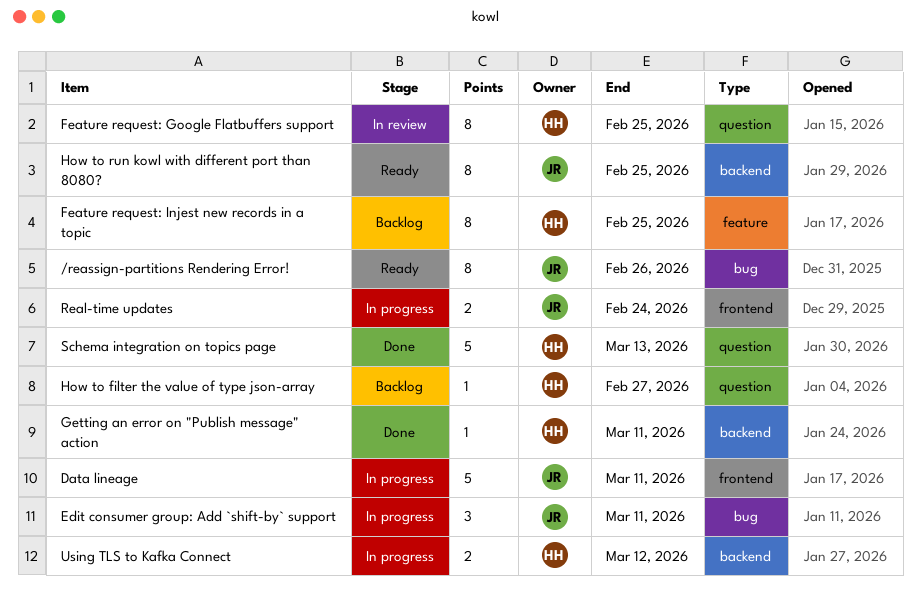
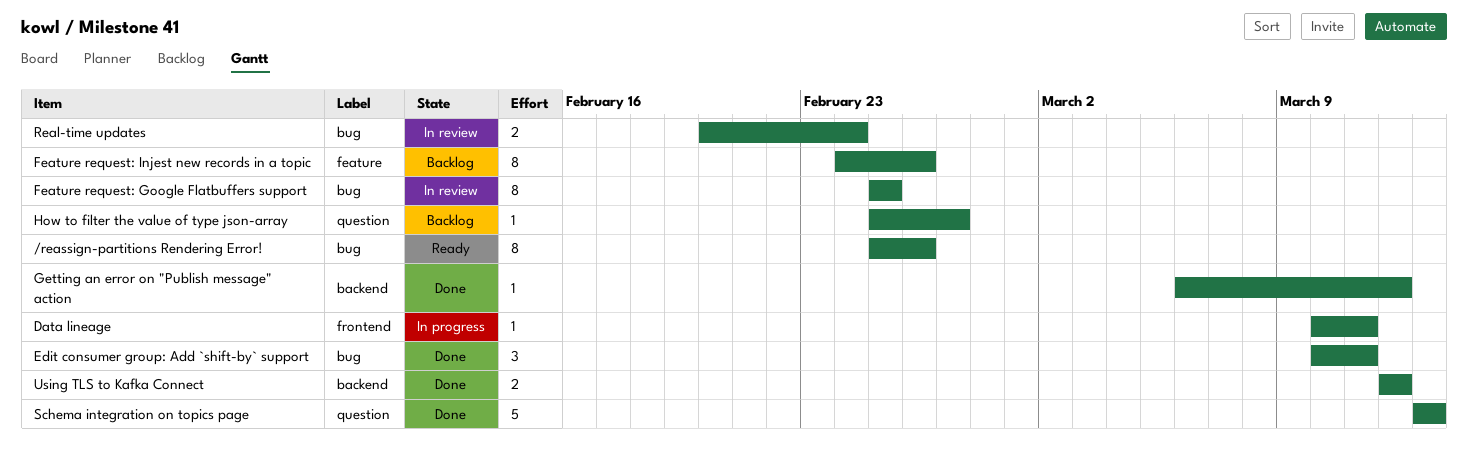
Data lineage, estimate: 5 -> 1
Edit consumer group: Add `shift-by` support, status: In progress -> Done
Feature request: Google Flatbuffers support, label: question -> bug
Feature request: Injest new records in a topic, due: Feb 25 -> Feb 26
Getting an error on "Publish message" action, due: Mar 11 -> Mar 12
How to run kowl with different port than 8080?: present -> none
Real-time updates, status: In progress -> In review
Real-time updates, label: frontend -> bug
Using TLS to Kafka Connect, status: In progress -> Done

